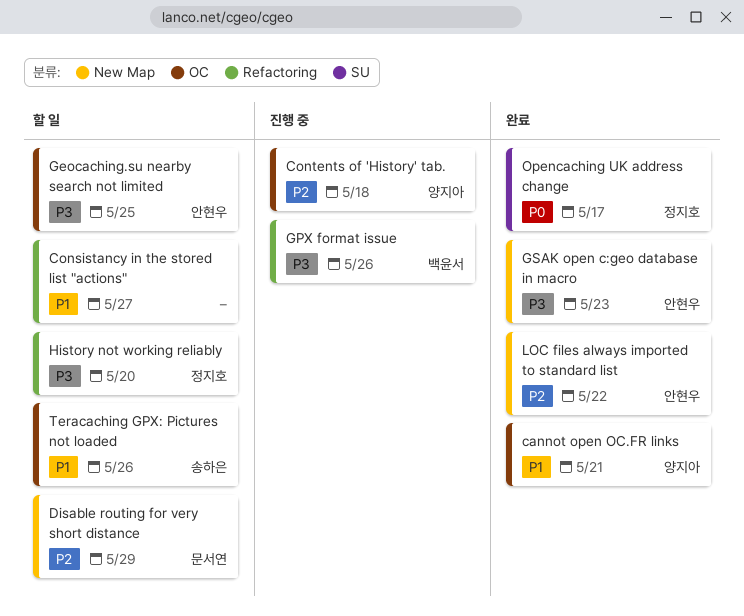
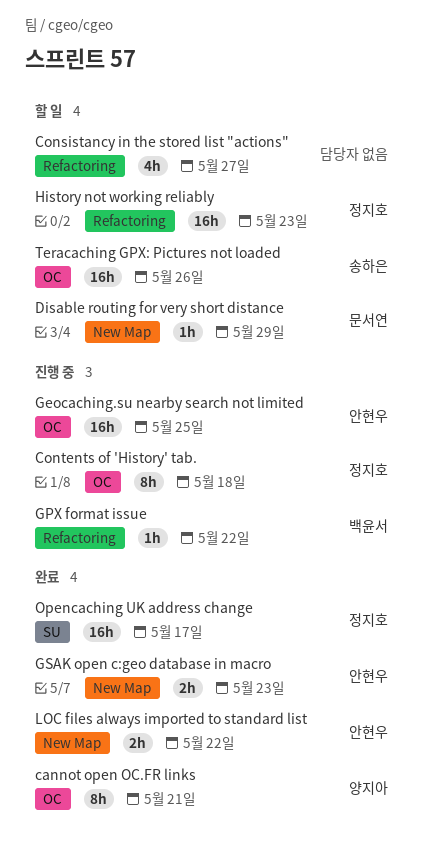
Contents of 'History' tab., owner: 양지아 -> 정지호
Geocaching.su nearby search not limited, status: 할 일 -> 진행 중
GPX format issue, due: May 26 -> May 22
History not working reliably, due: May 20 -> May 23

